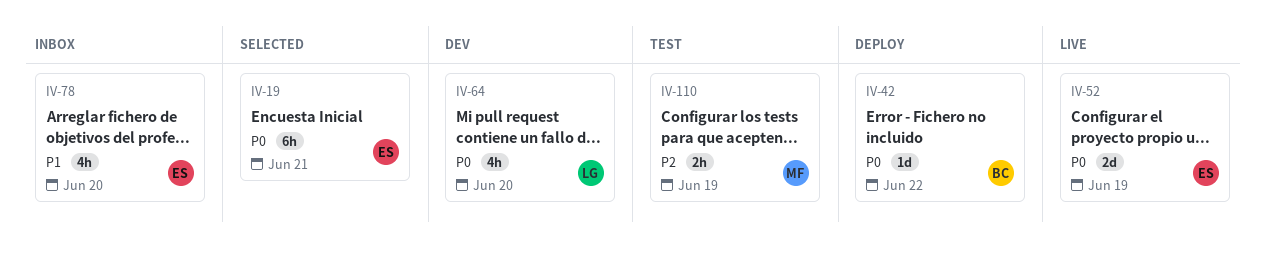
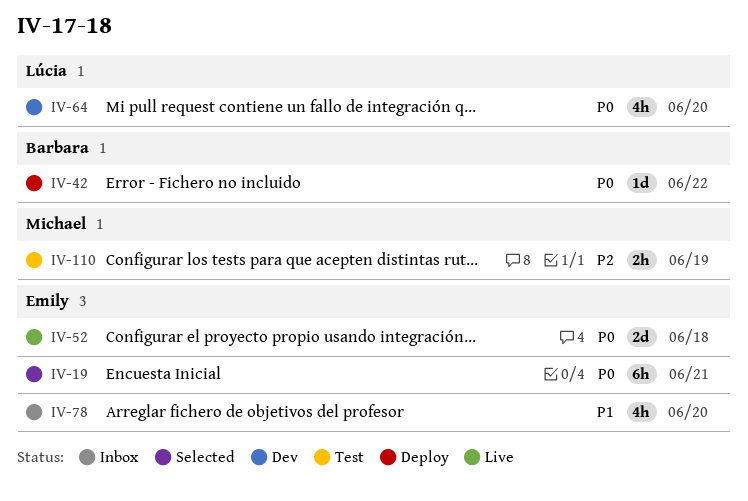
IV-52, due: Jun 19 -> Jun 18

